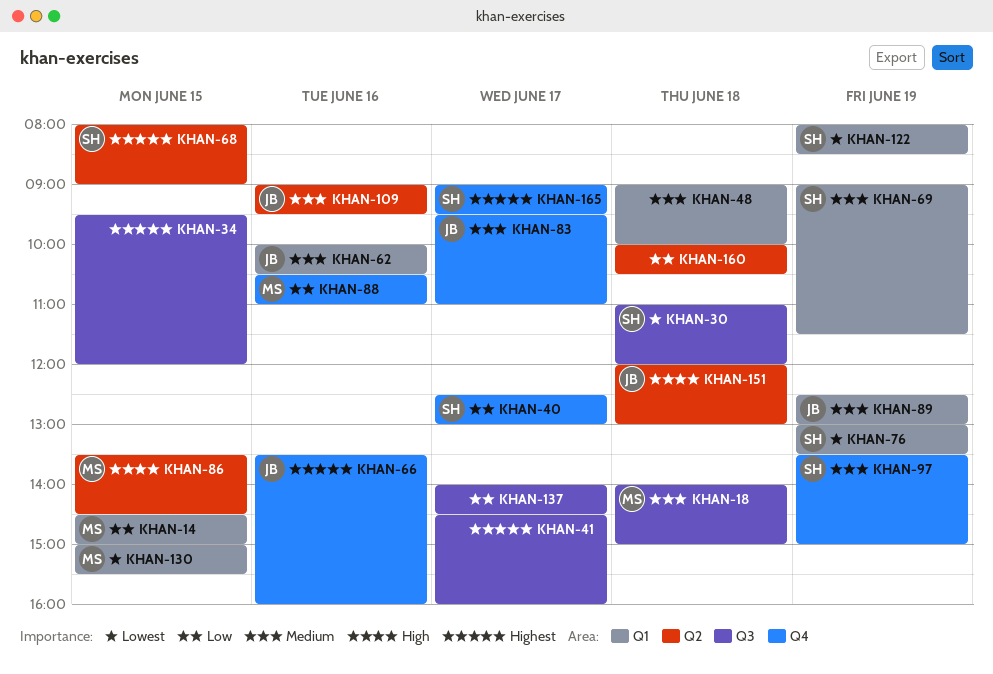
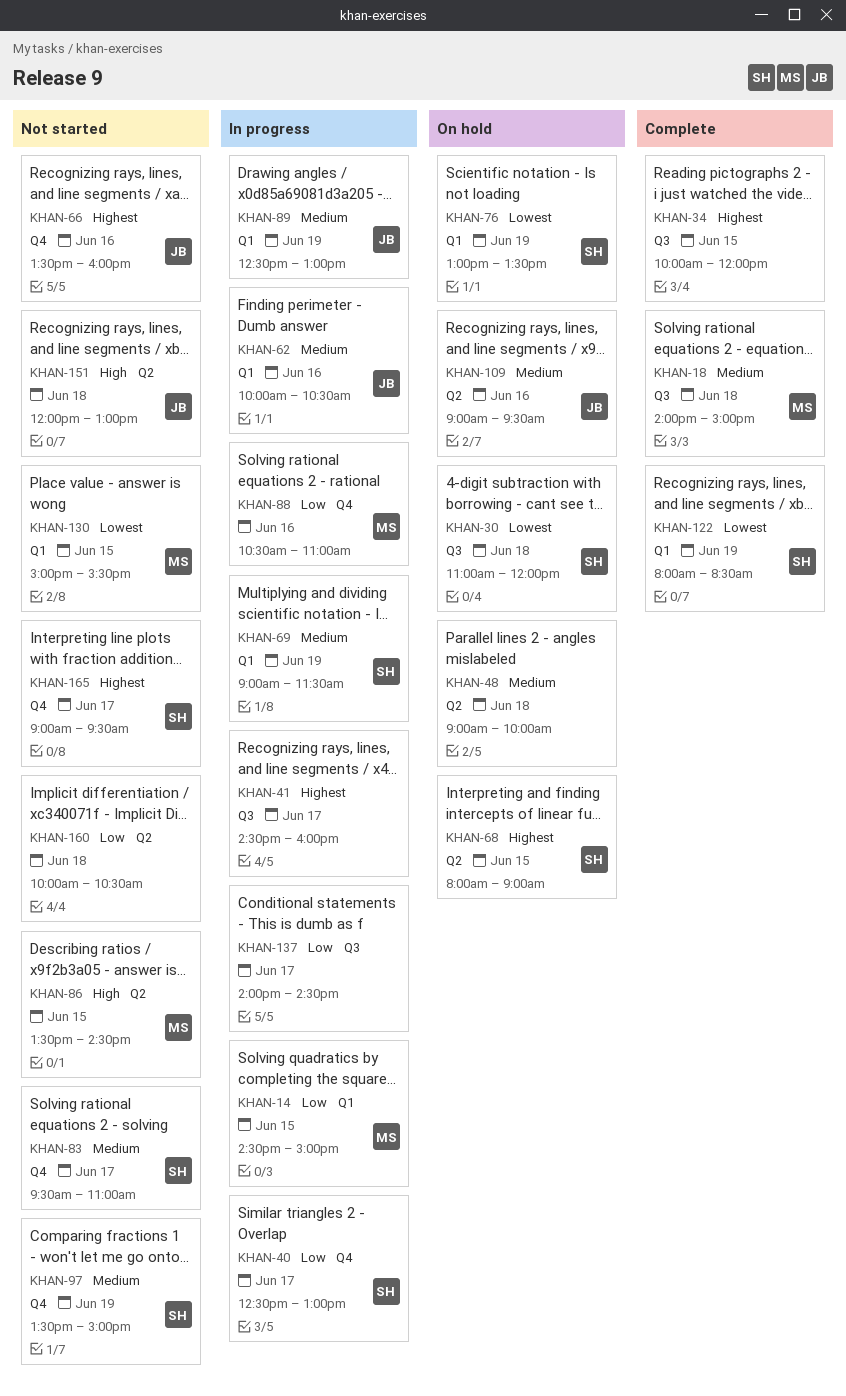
KHAN-34, begins: 09:30 -> 10:00
KHAN-48, label: Q1 -> Q2
KHAN-83, owner: JB -> SH

